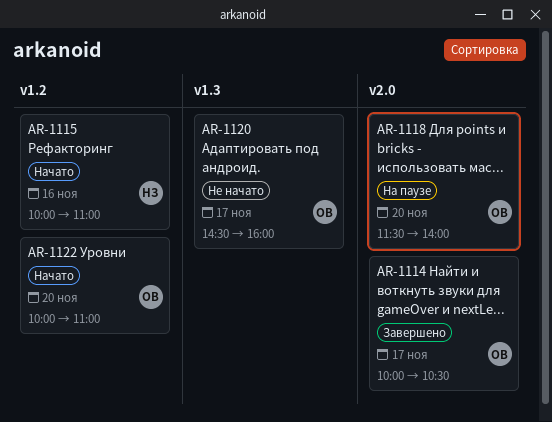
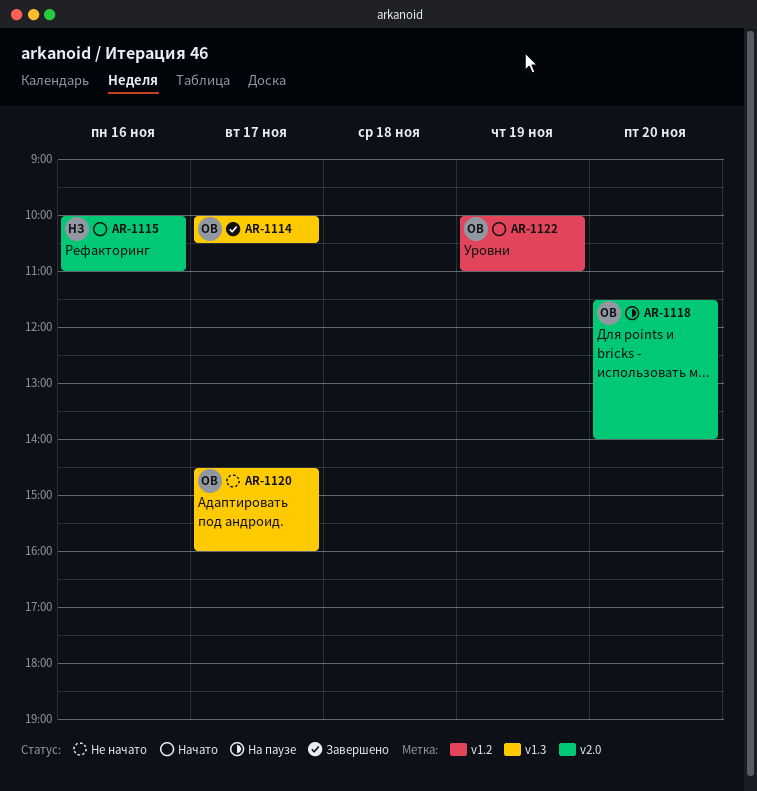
AR-1114, label: v2.0 -> v1.3
AR-1115, label: v1.2 -> v2.0
AR-1122, day: Nov 20 -> Nov 19

